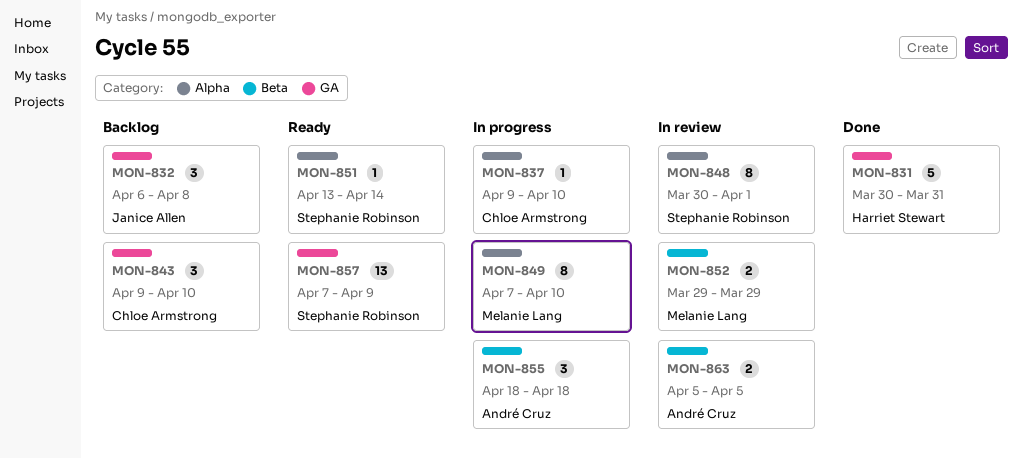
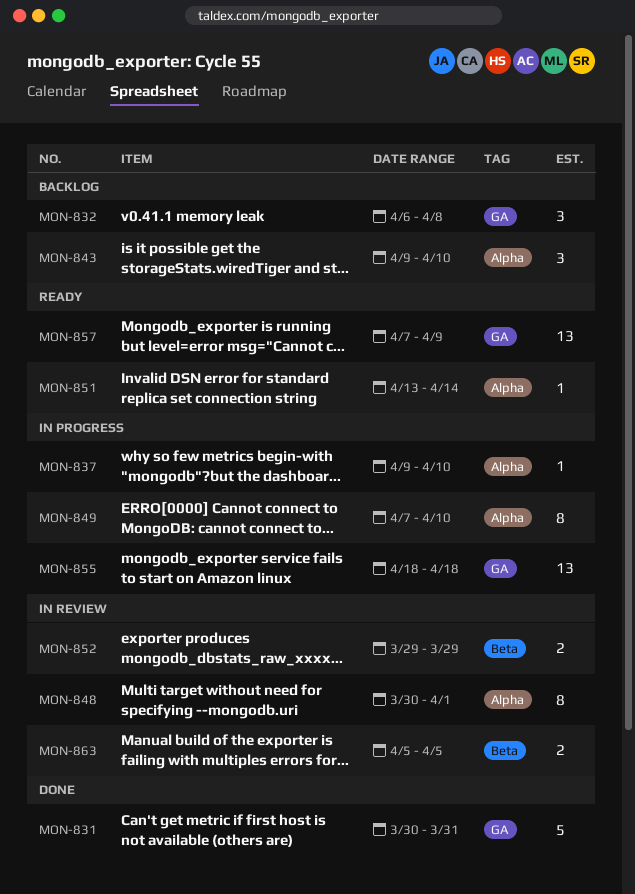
MON-843, label: GA -> Alpha
MON-855, label: Beta -> GA
MON-855, estimate: 3 -> 13

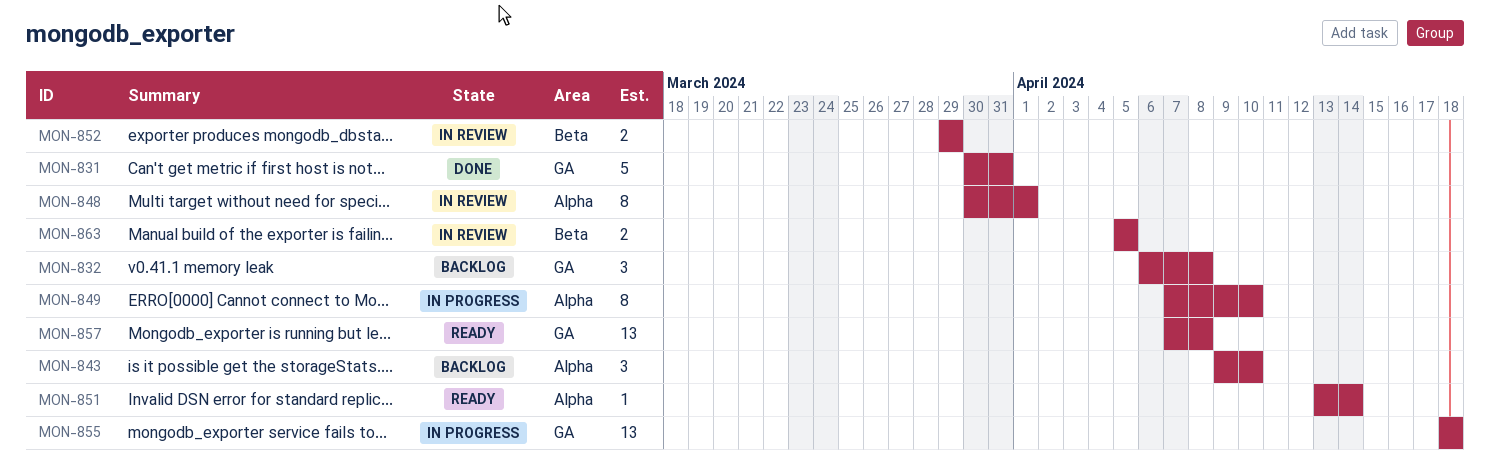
MON-837: present -> none
MON-857, due: Apr 9 -> Apr 8

